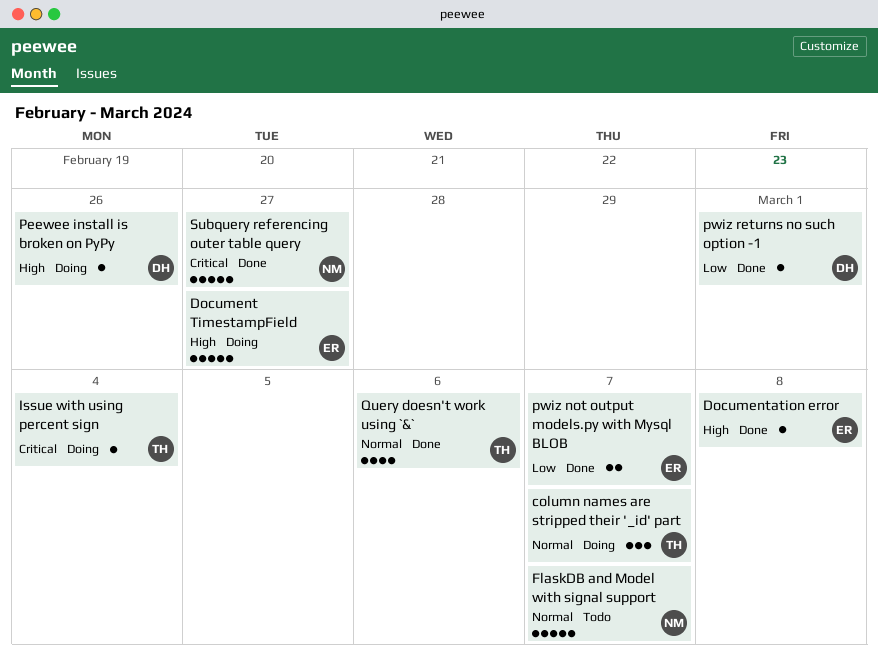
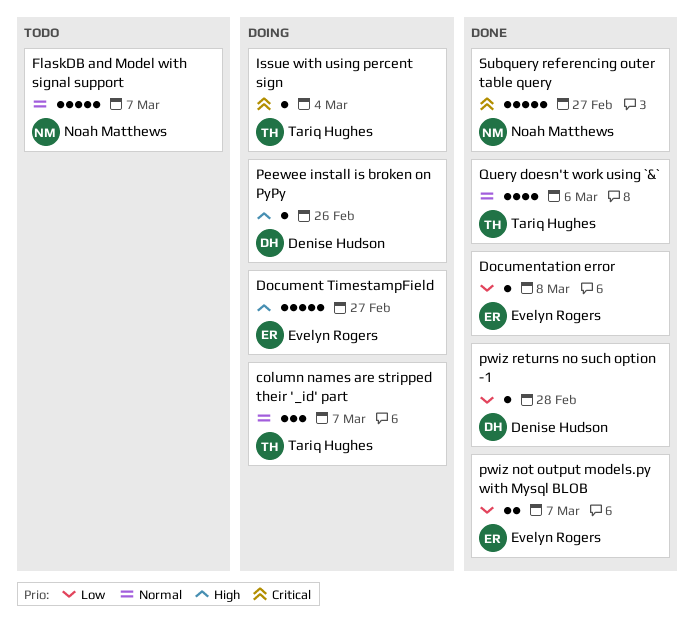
Documentation error, priority: High -> Low
pwiz returns no such option -1, due: Mar 1 -> Feb 28

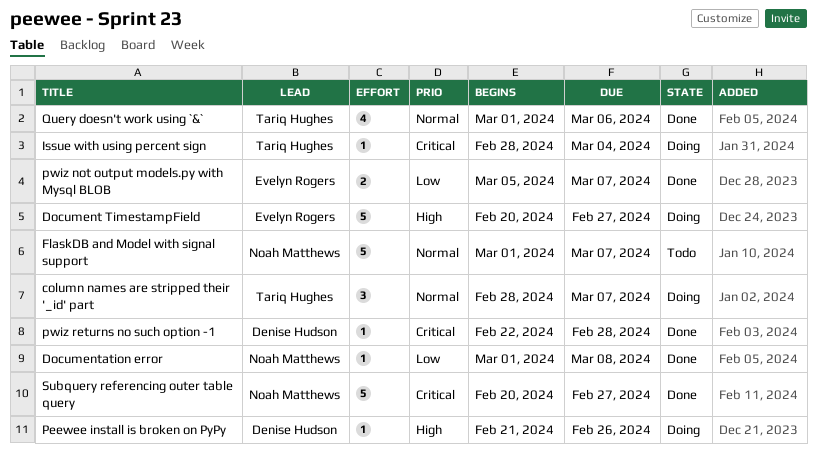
Documentation error, owner: Evelyn Rogers -> Noah Matthews
pwiz returns no such option -1, priority: Low -> Critical

